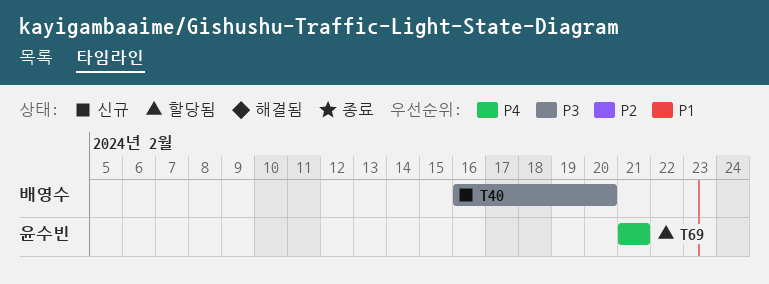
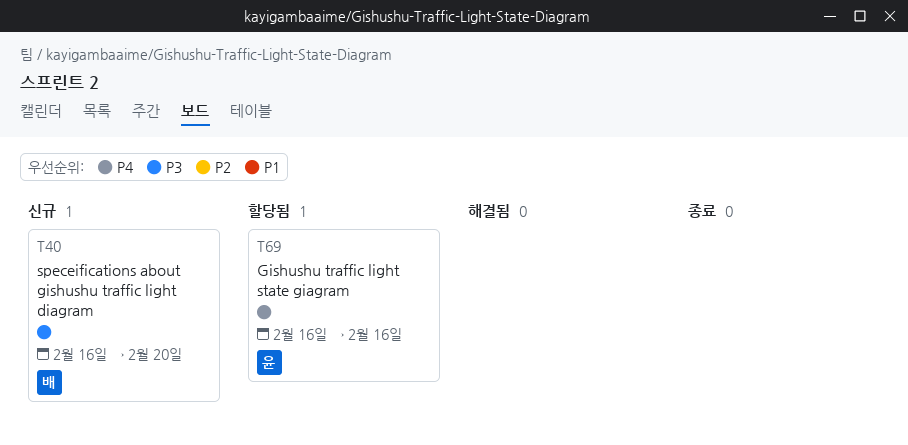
T69, start: Feb 21 -> Feb 16
T69, due: Feb 21 -> Feb 16

